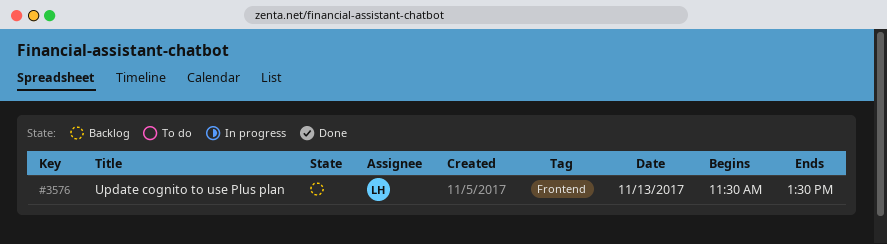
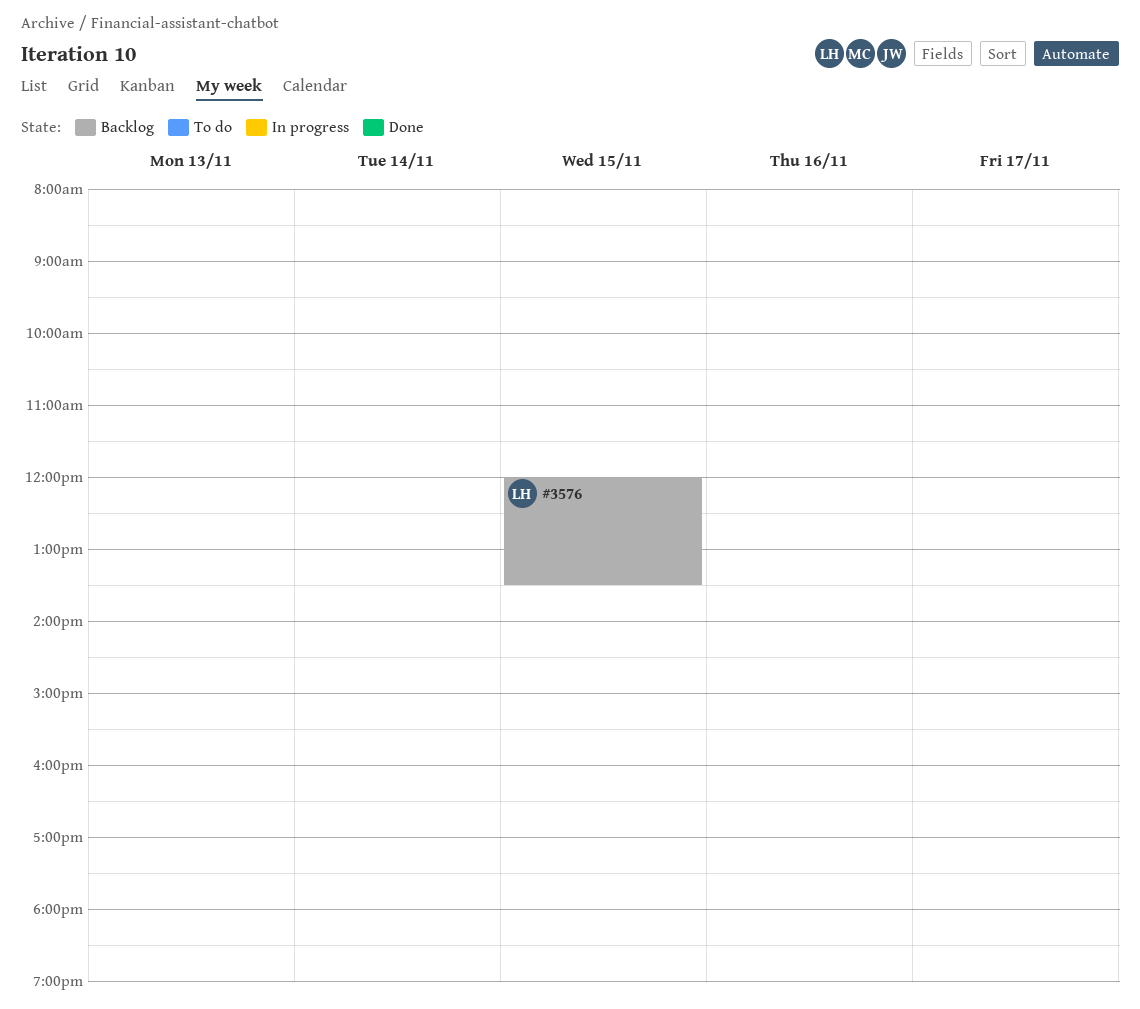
#3576, day: Nov 13 -> Nov 15
#3576, begins: 11:30 -> 12:00

